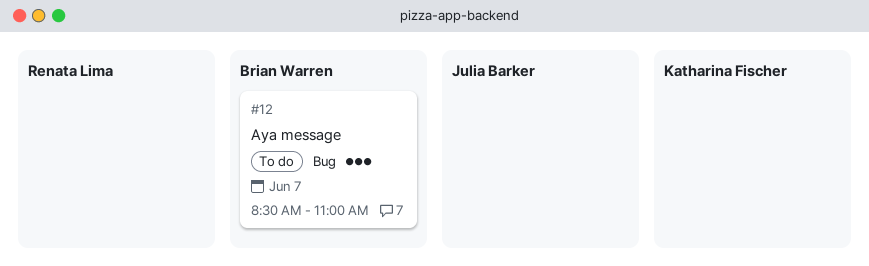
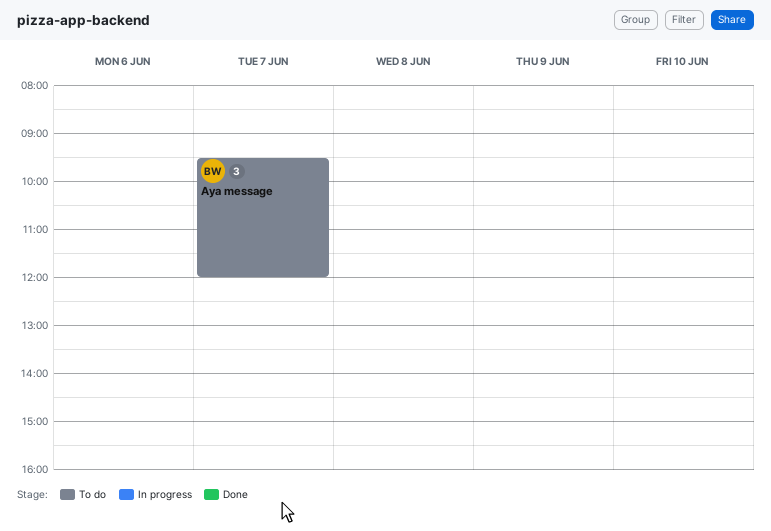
Aya message, begins: 08:30 -> 09:30
Aya message, ends: 11:00 -> 12:00

